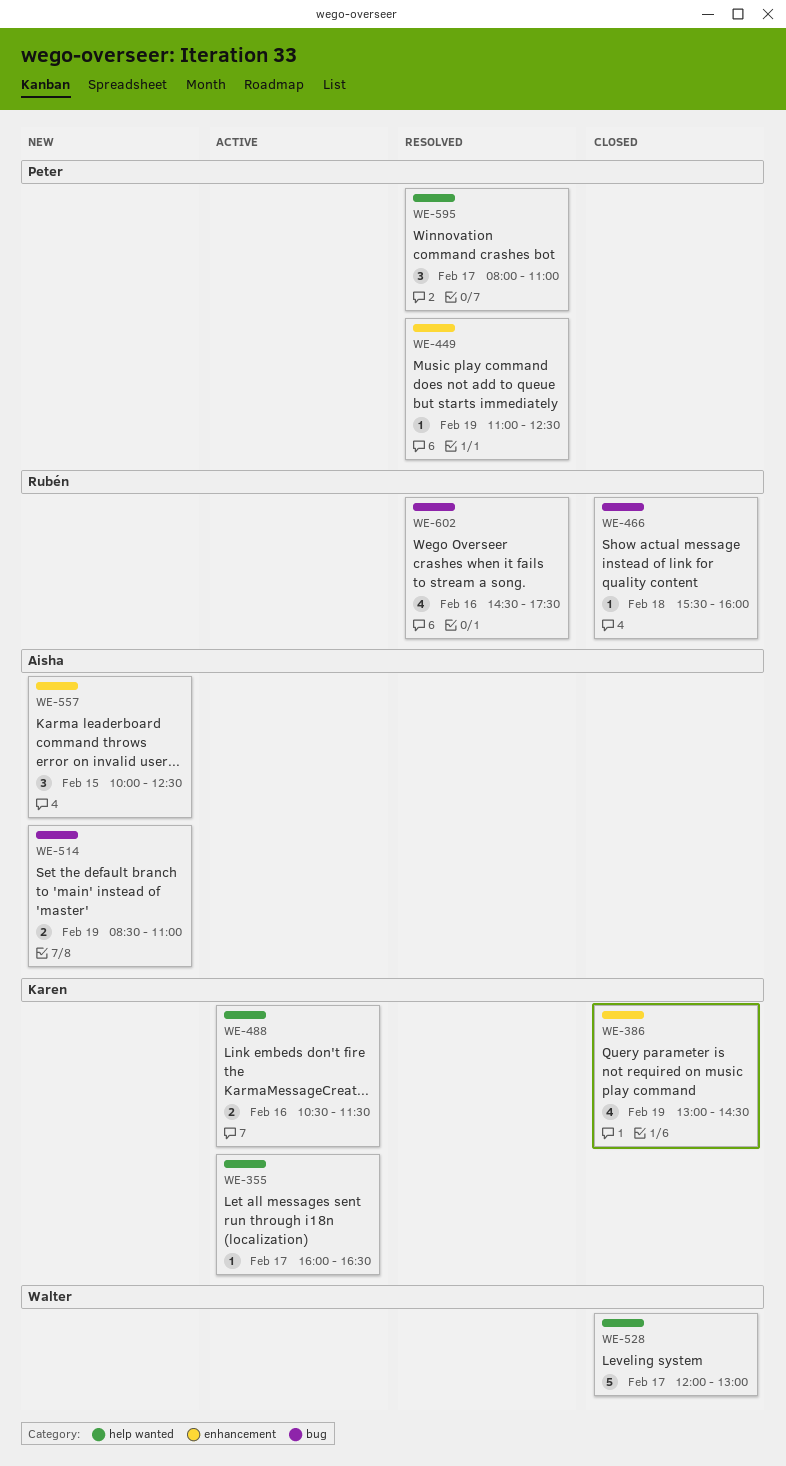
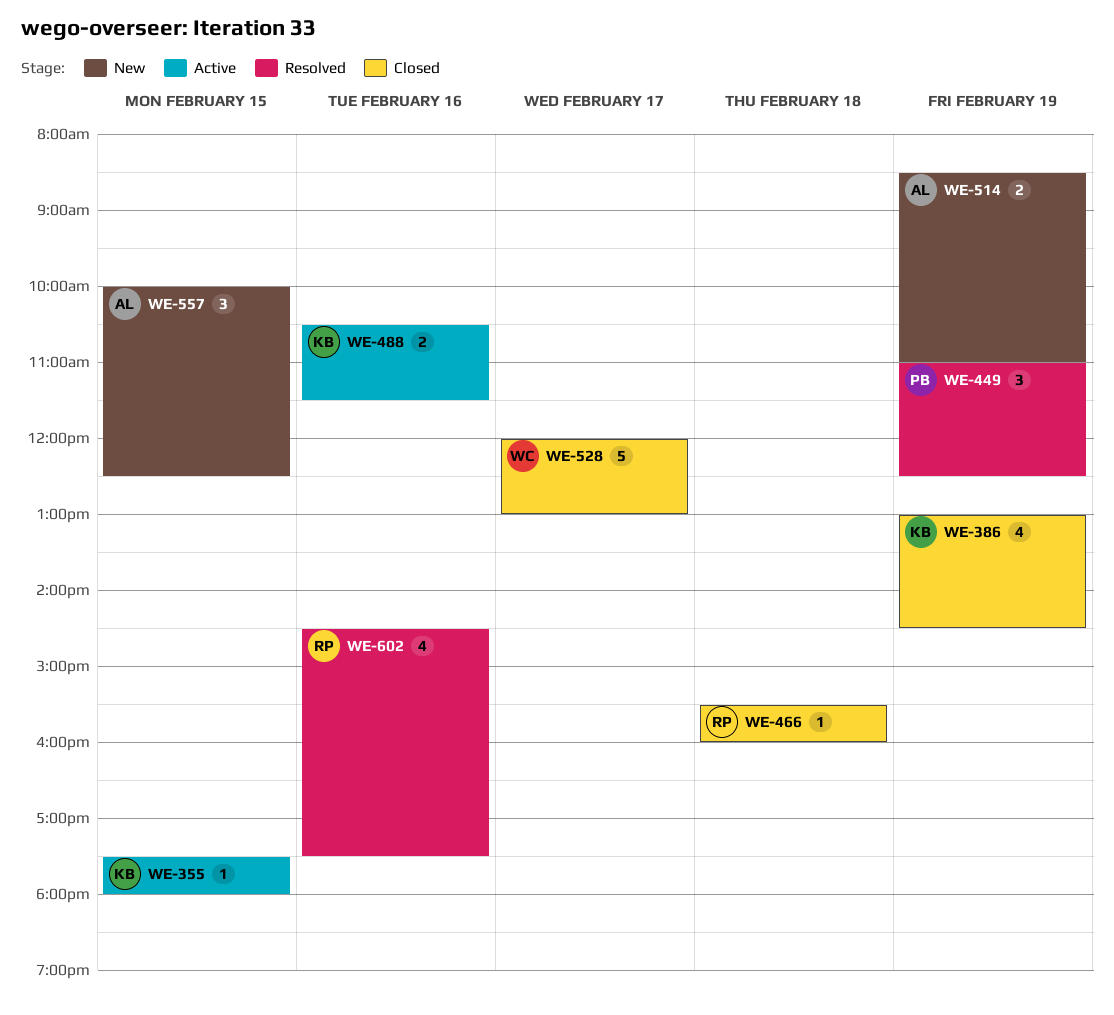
WE-355, day: Feb 17 -> Feb 15
WE-355, begins: 16:00 -> 17:30
WE-355, ends: 16:30 -> 18:00
WE-449, estimate: 1 -> 3
WE-595: present -> none

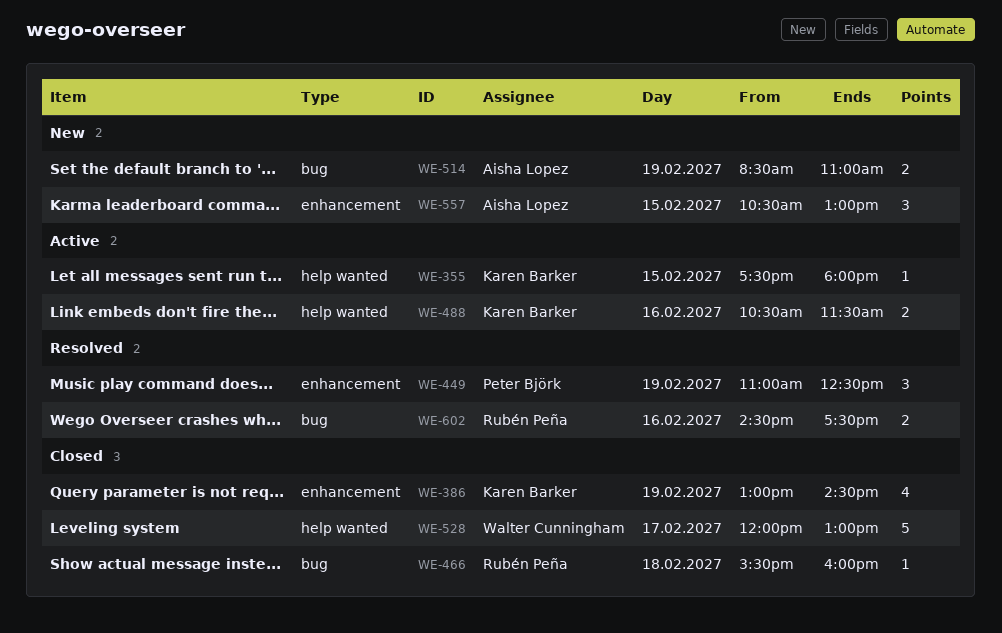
WE-557, begins: 10:00 -> 10:30
WE-557, ends: 12:30 -> 13:00
WE-602, estimate: 4 -> 2

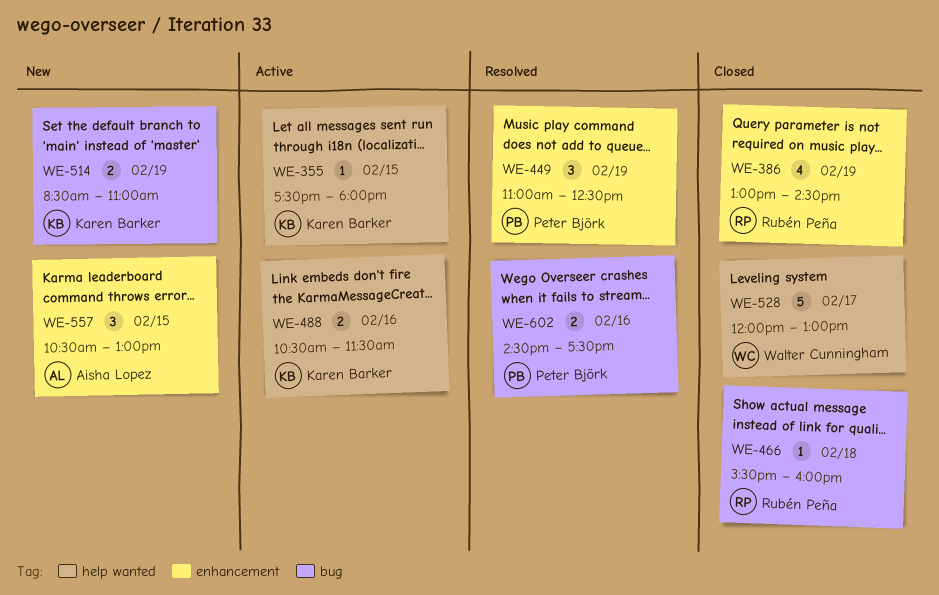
WE-386, owner: Karen Barker -> Rubén Peña
WE-514, owner: Aisha Lopez -> Karen Barker
WE-602, owner: Rubén Peña -> Peter Björk

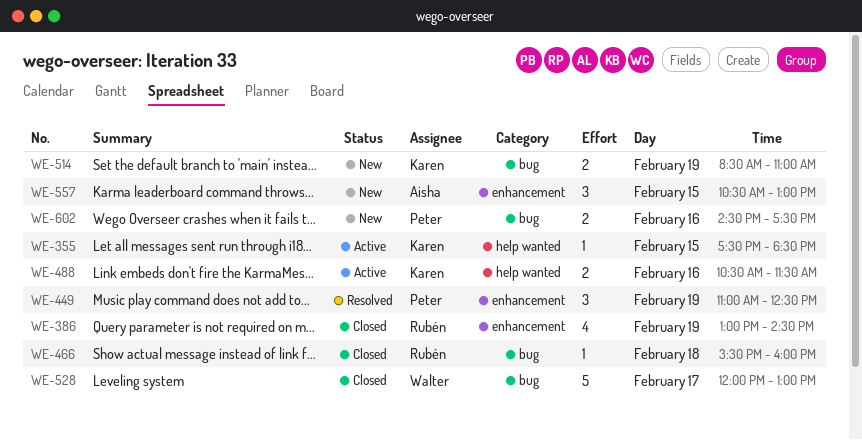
WE-355, ends: 18:00 -> 18:30
WE-528, label: help wanted -> bug
WE-602, status: Resolved -> New

